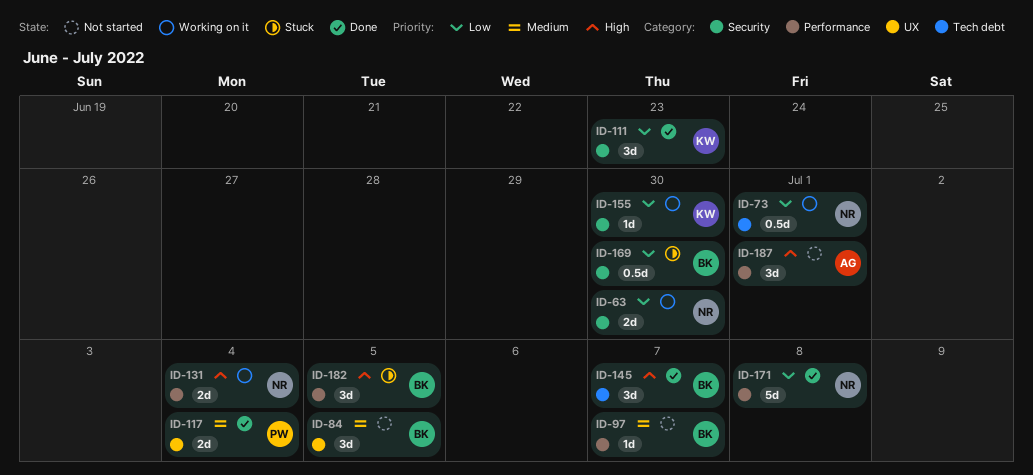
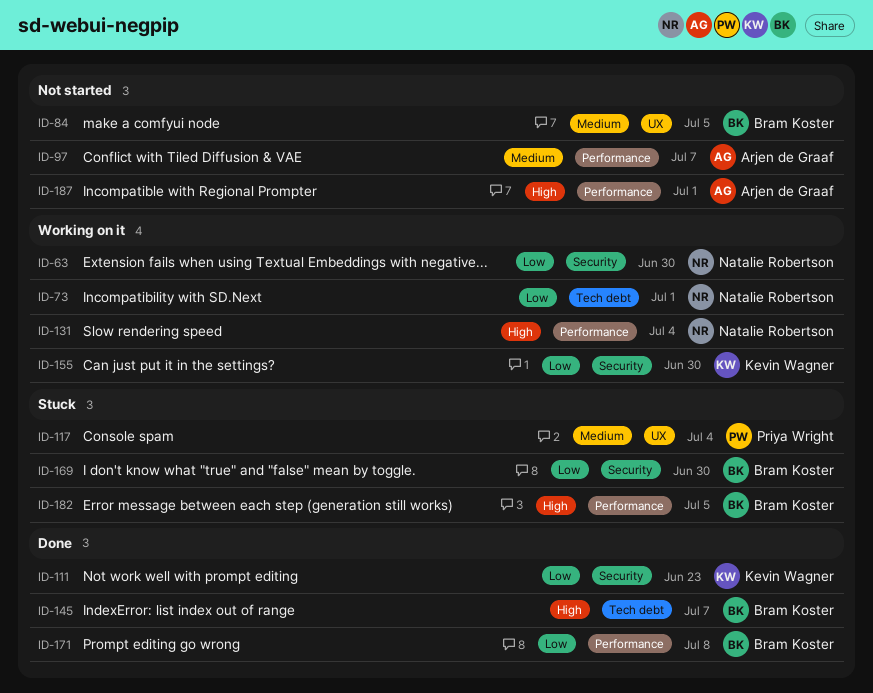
ID-97, owner: Bram Koster -> Arjen de Graaf
ID-117, status: Done -> Stuck
ID-171, owner: Natalie Robertson -> Bram Koster

